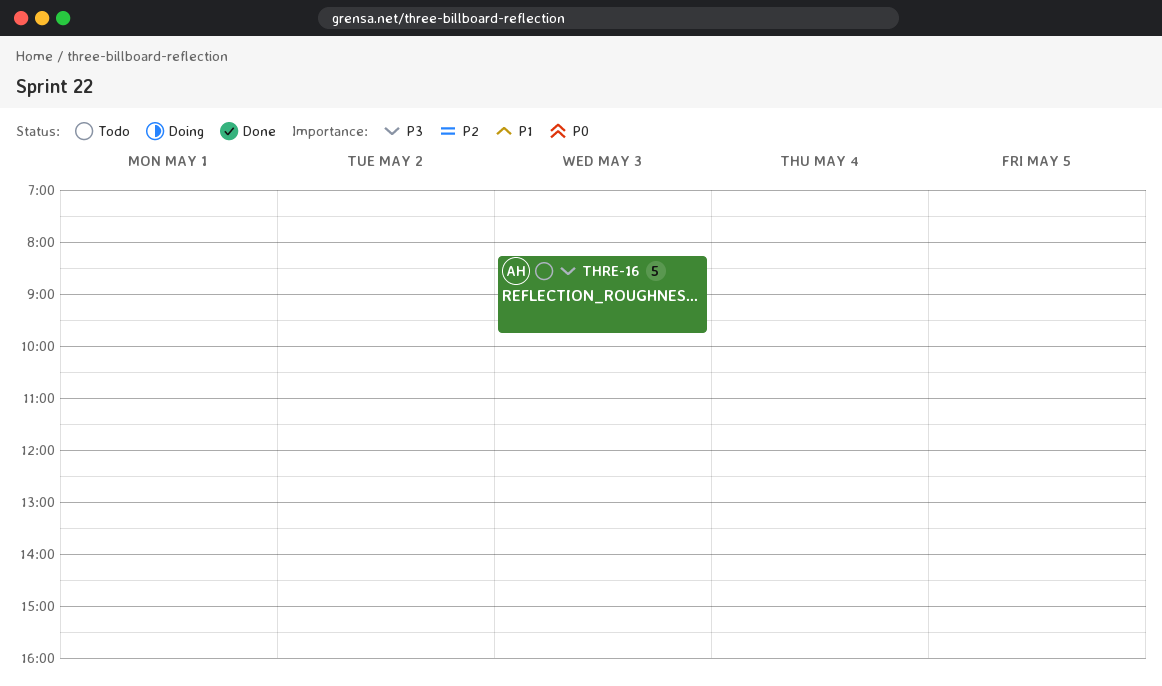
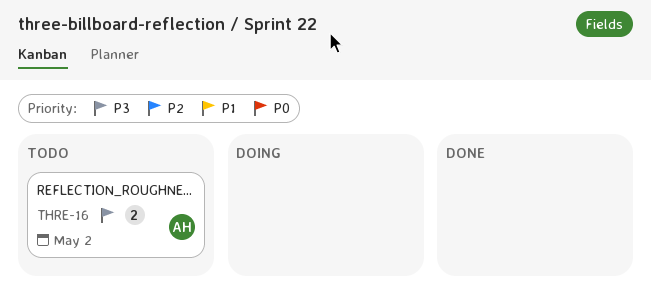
THRE-16, estimate: 5 -> 2
THRE-16, day: May 3 -> May 2

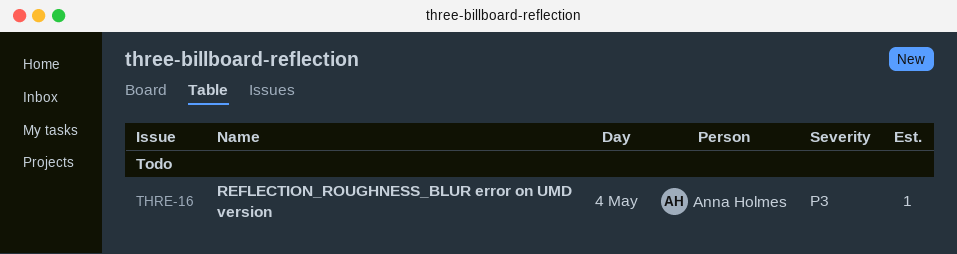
THRE-16, estimate: 2 -> 1
THRE-16, day: May 2 -> May 4

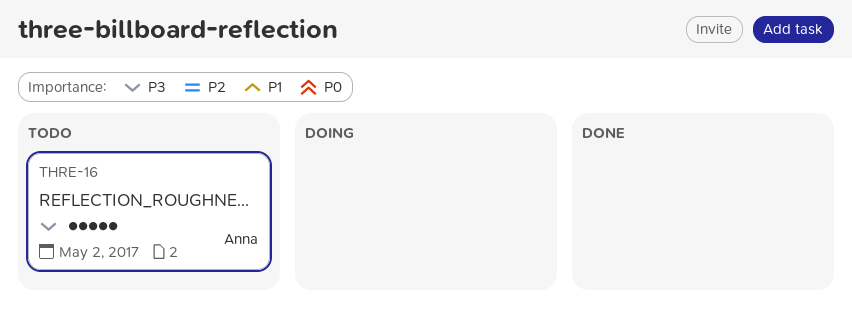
THRE-16, estimate: 1 -> 5
THRE-16, day: May 4 -> May 2

